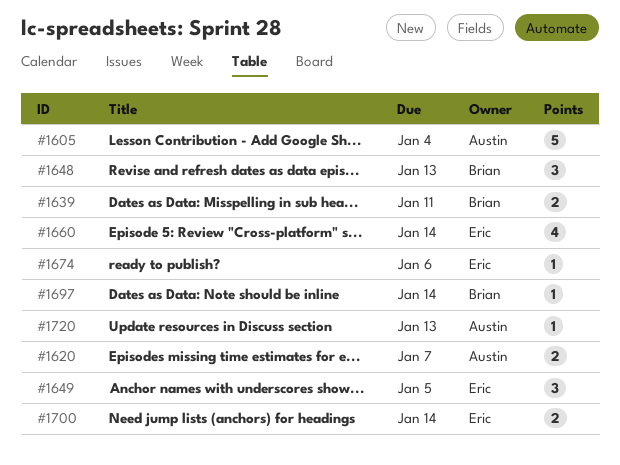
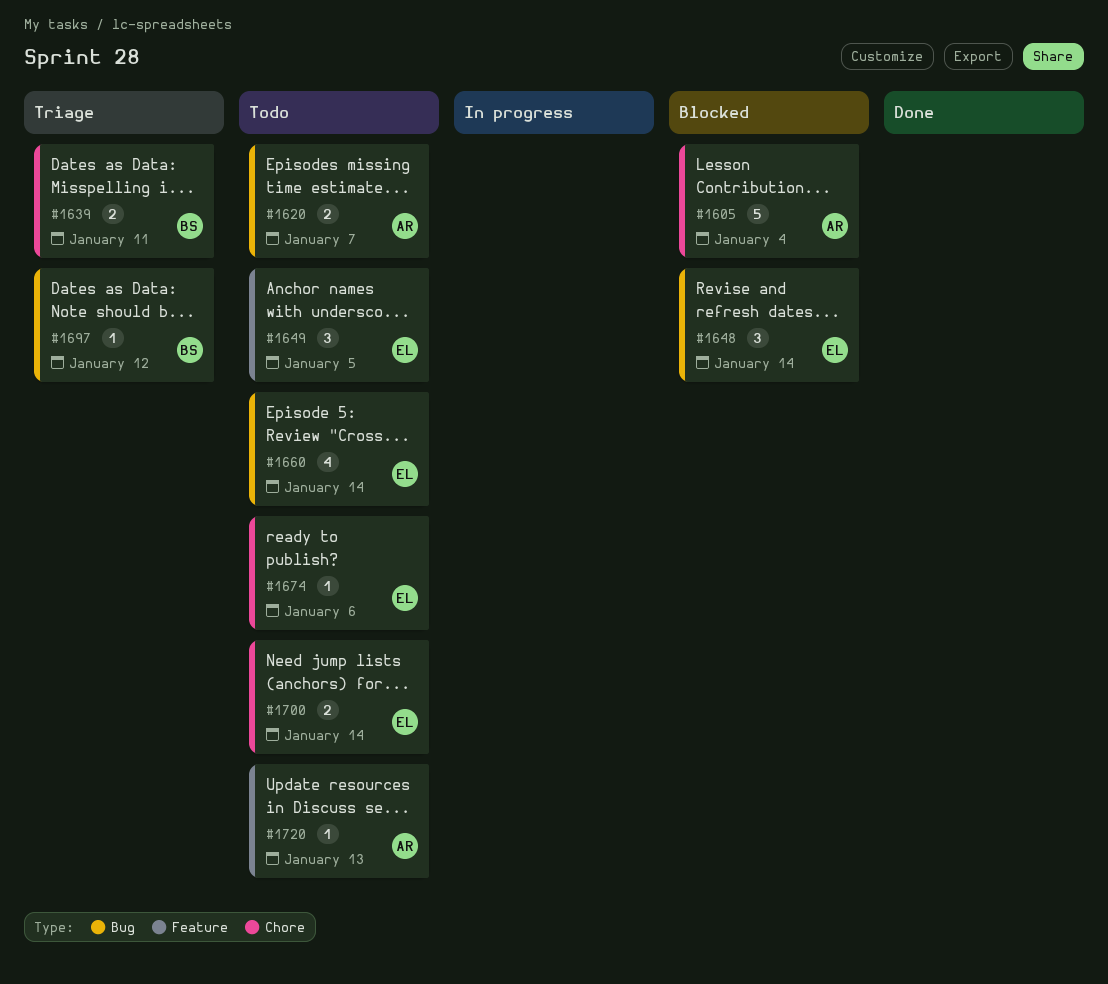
#1648, owner: Brian -> Eric
#1648, due: Jan 13 -> Jan 14
#1697, due: Jan 14 -> Jan 12

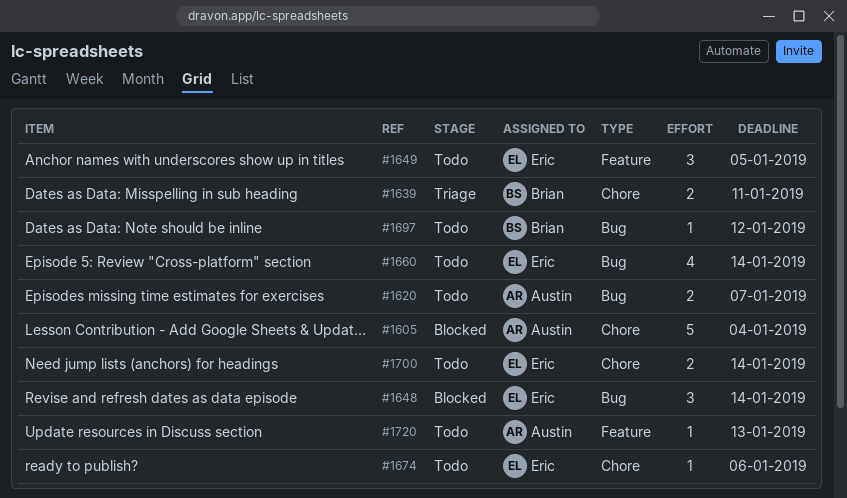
#1697, status: Triage -> Todo

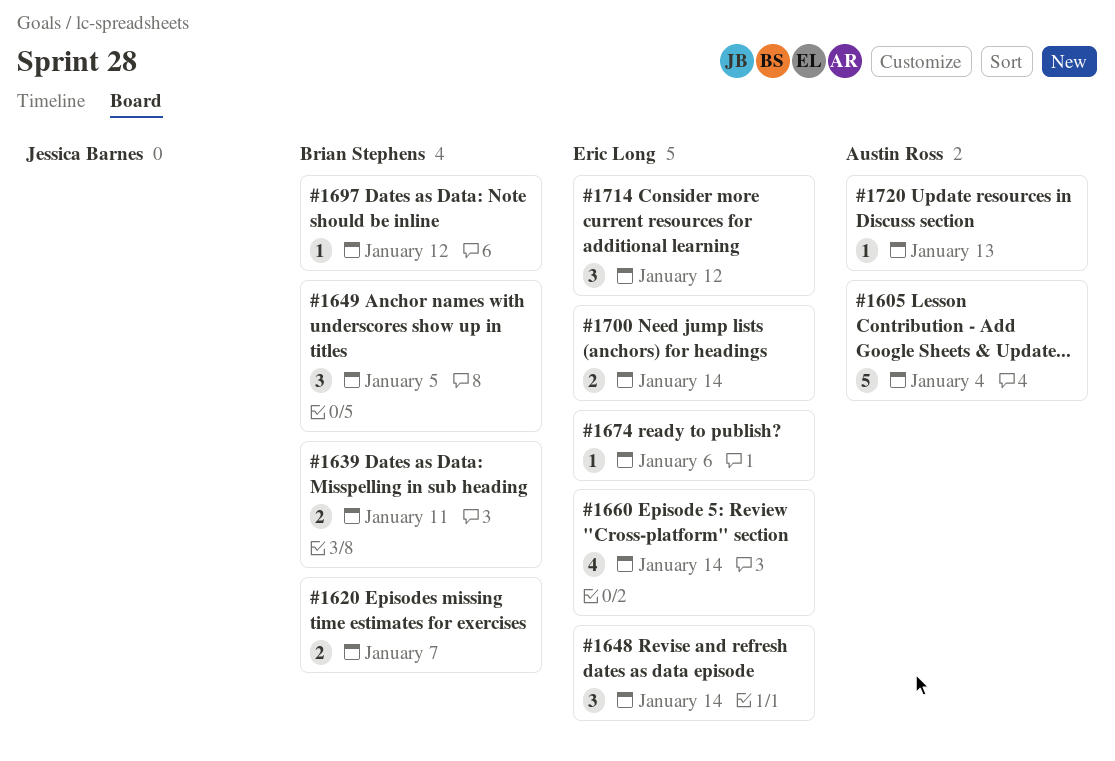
#1620, owner: Austin Ross -> Brian Stephens
#1649, owner: Eric Long -> Brian Stephens
#1714: none -> present

